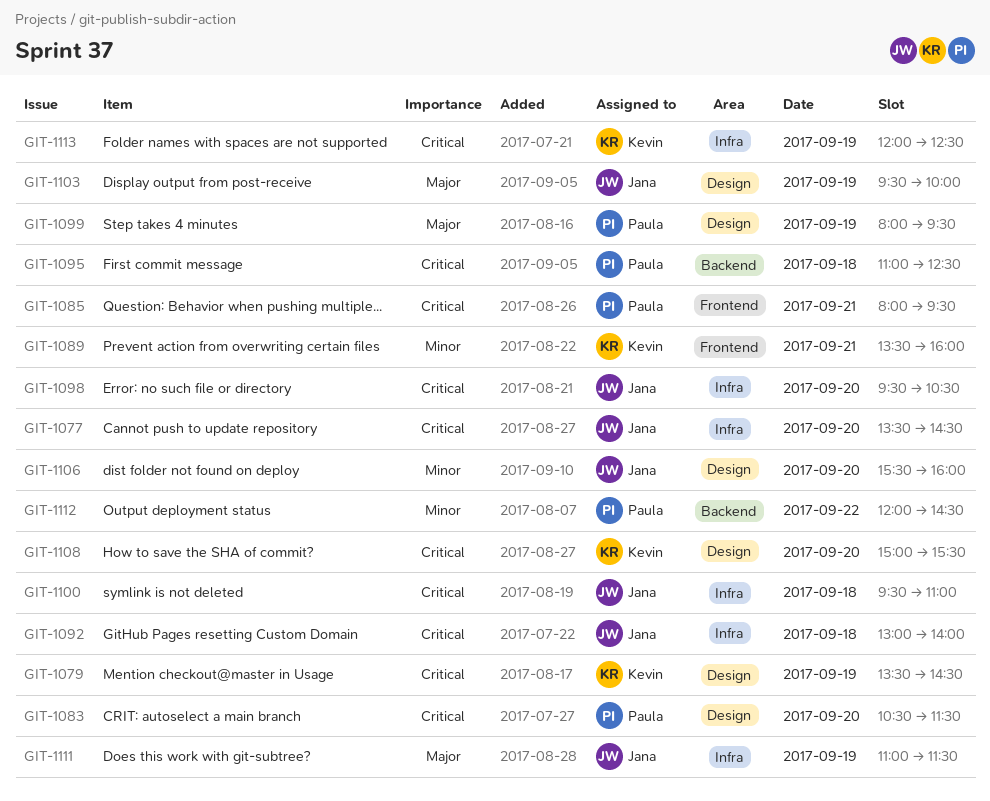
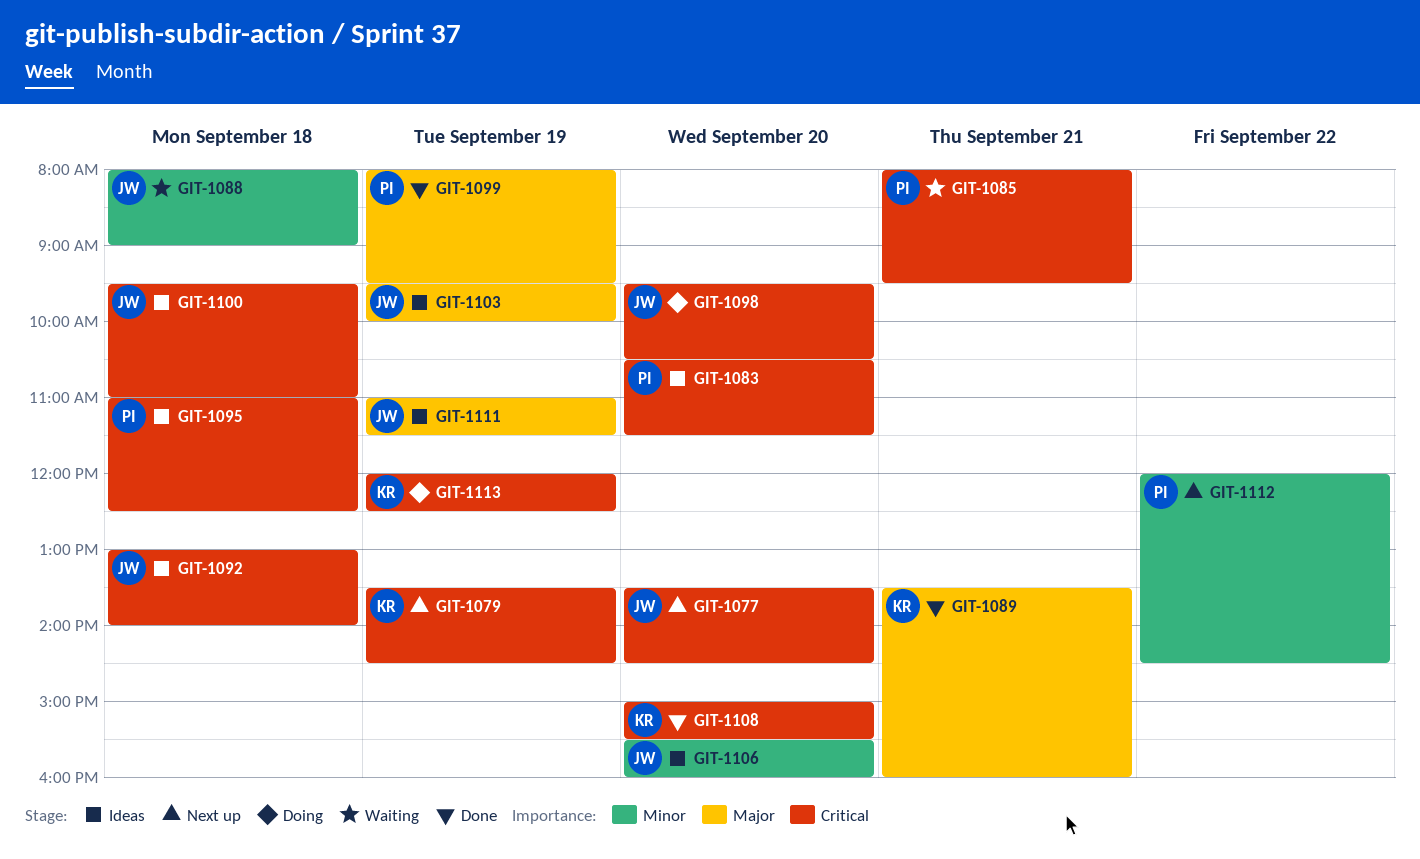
GIT-1088: none -> present
GIT-1089, priority: Minor -> Major

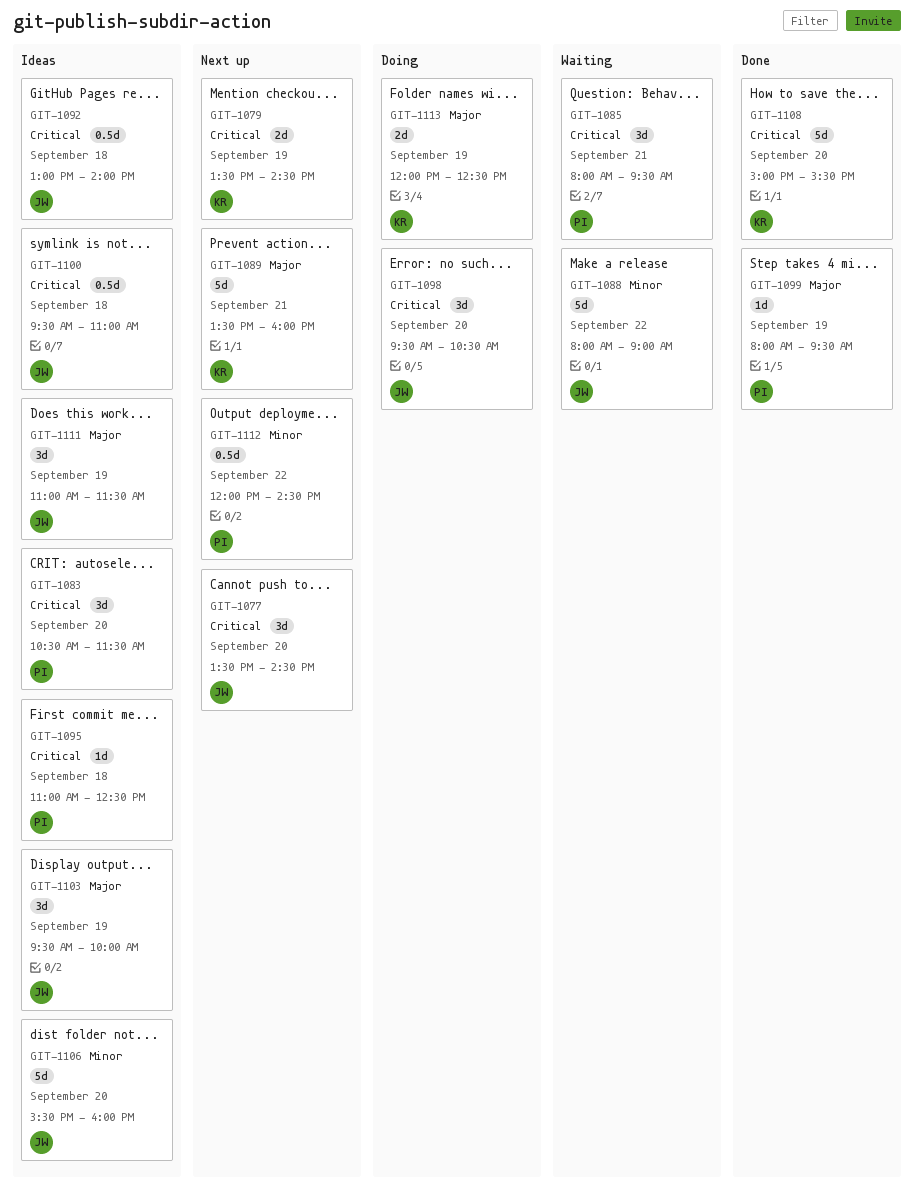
GIT-1088, day: Sep 18 -> Sep 22
GIT-1089, status: Done -> Next up
GIT-1113, priority: Critical -> Major

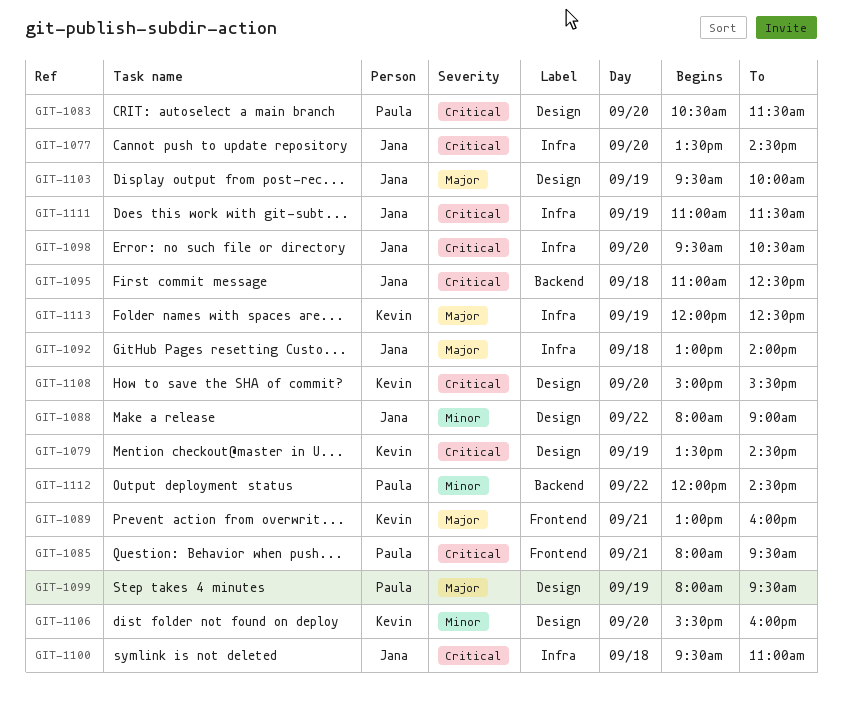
GIT-1089, begins: 13:30 -> 13:00
GIT-1092, priority: Critical -> Major
GIT-1095, owner: Paula -> Jana
GIT-1106, owner: Jana -> Kevin
GIT-1111, priority: Major -> Critical

